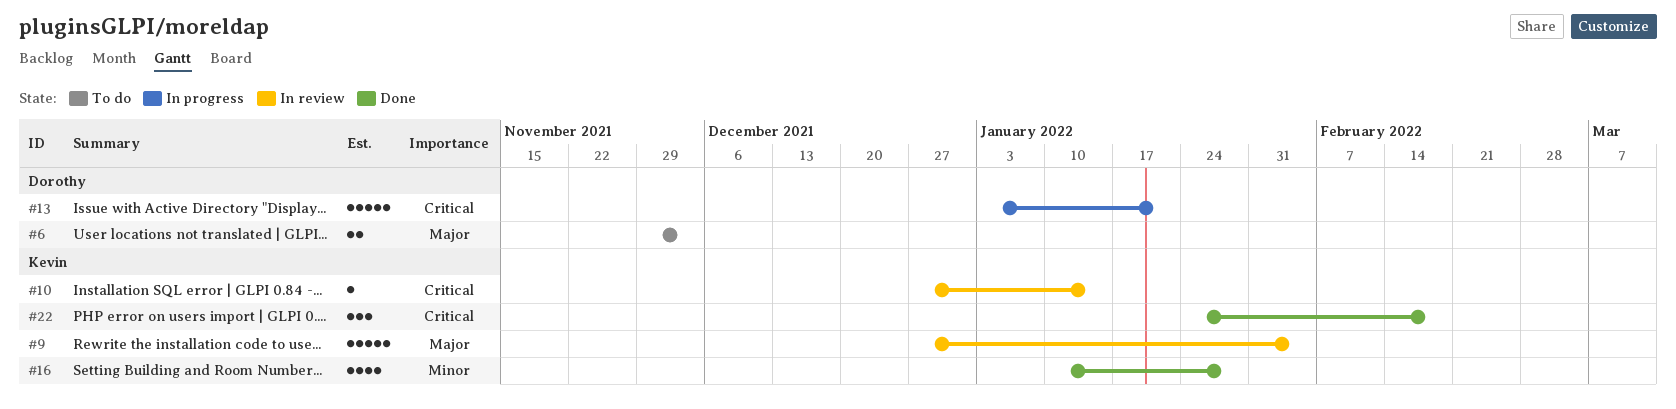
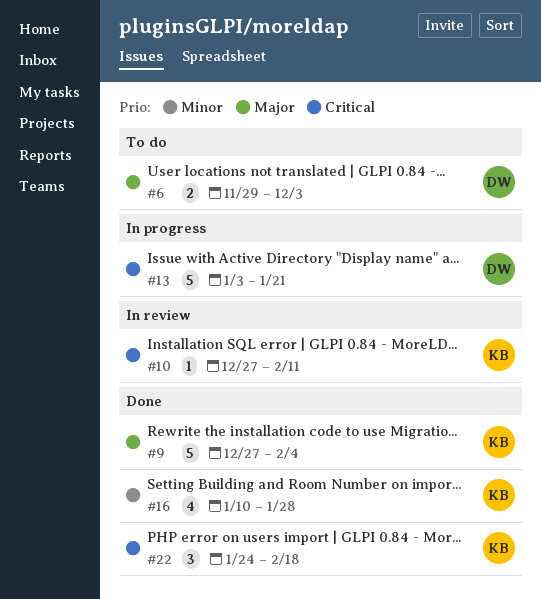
#9, status: In review -> Done
#10, due: Jan 14 -> Feb 11

